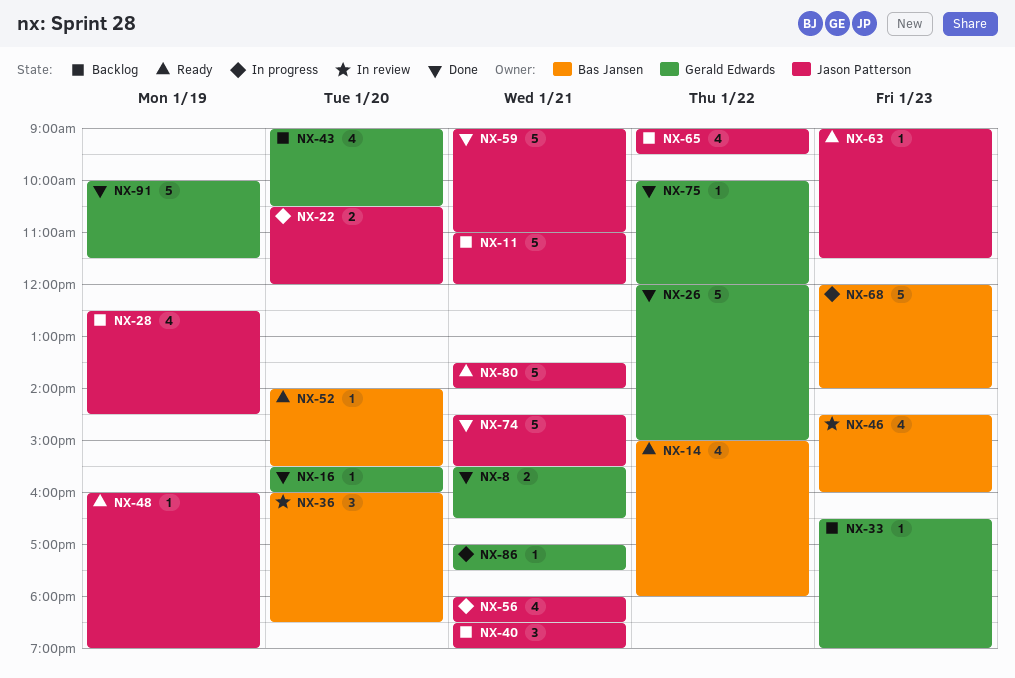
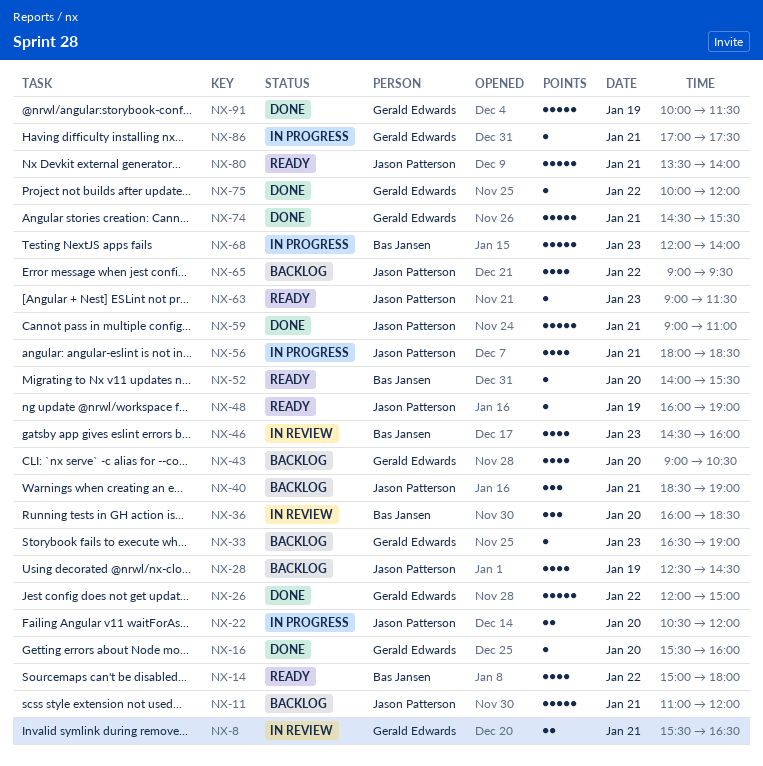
NX-8, status: Done -> In review
NX-74, owner: Jason Patterson -> Gerald Edwards

